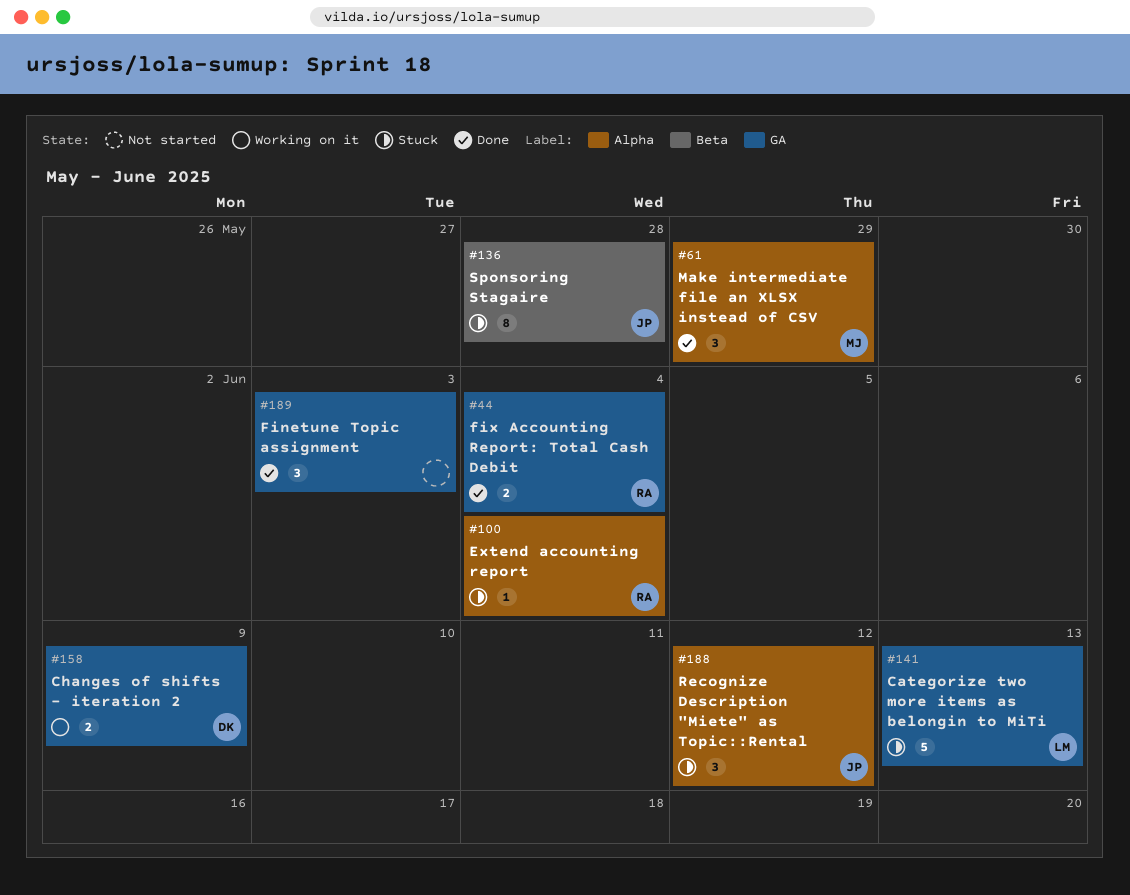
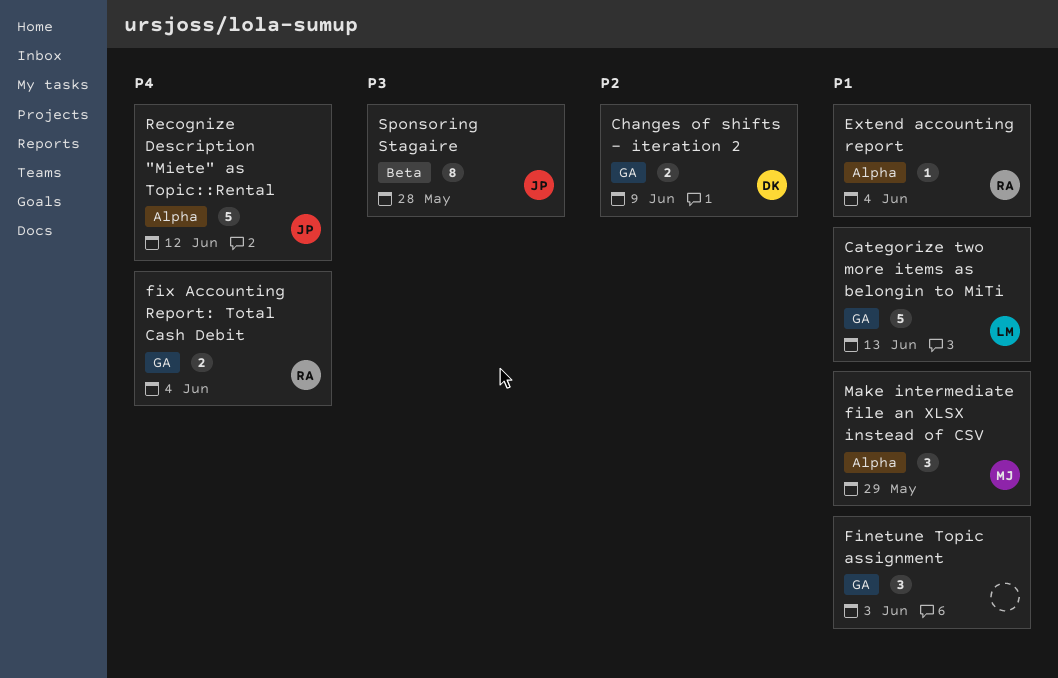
Recognize Description "Miete" as Topic::Rental, estimate: 3 -> 5

